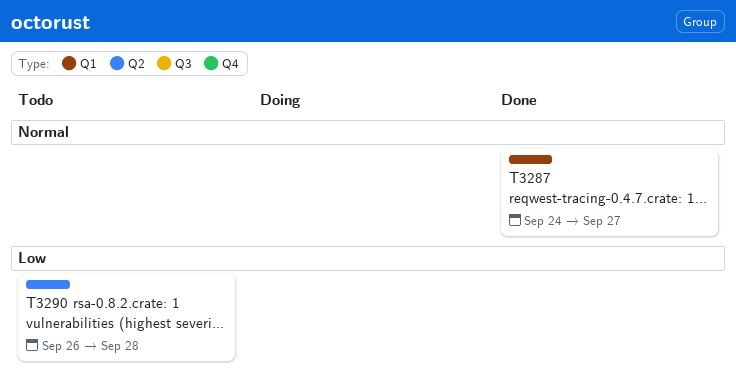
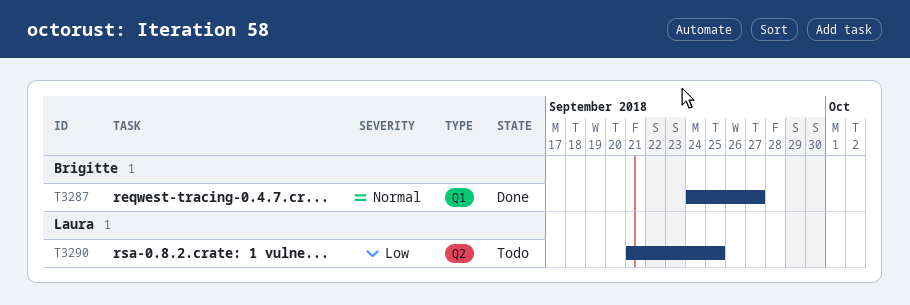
T3290, start: Sep 26 -> Sep 21
T3290, due: Sep 28 -> Sep 25

